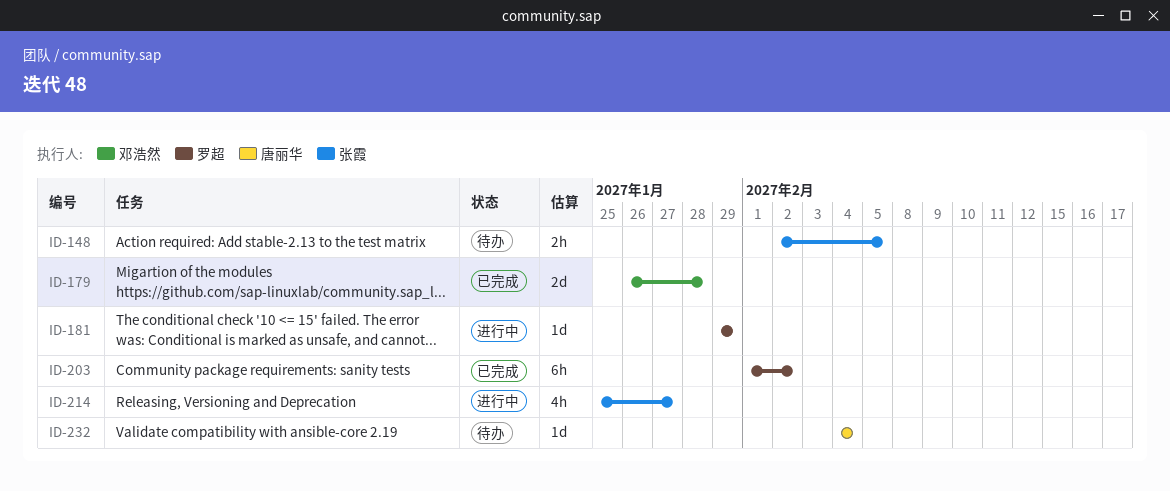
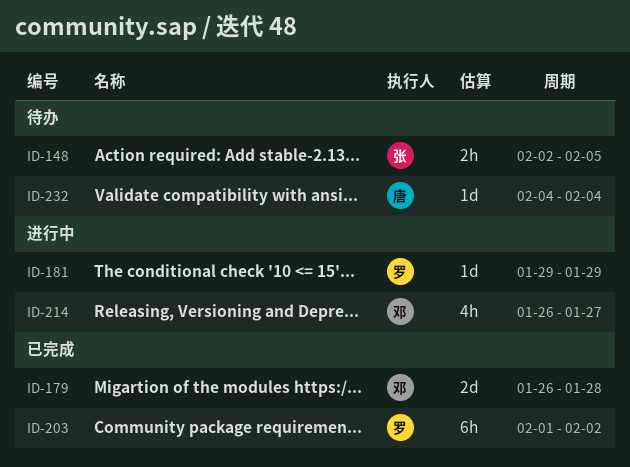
ID-214, owner: 张霞 -> 邓浩然
ID-214, start: Jan 25 -> Jan 26

